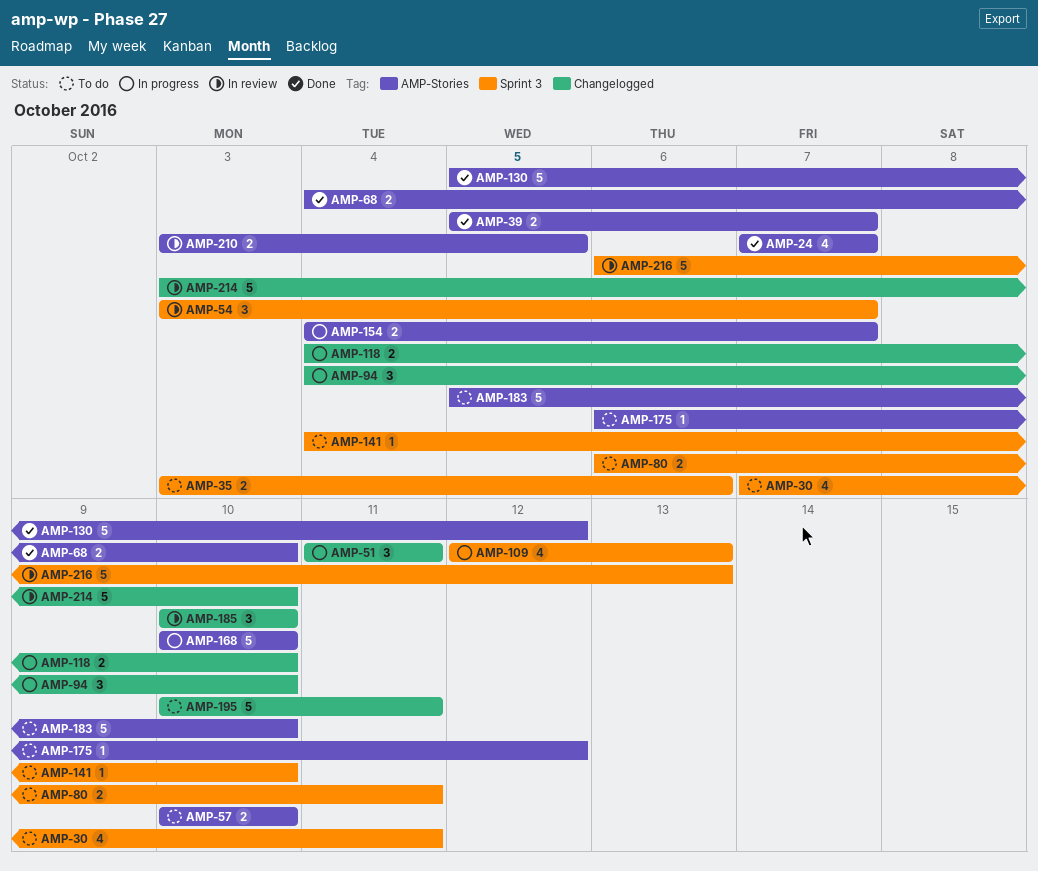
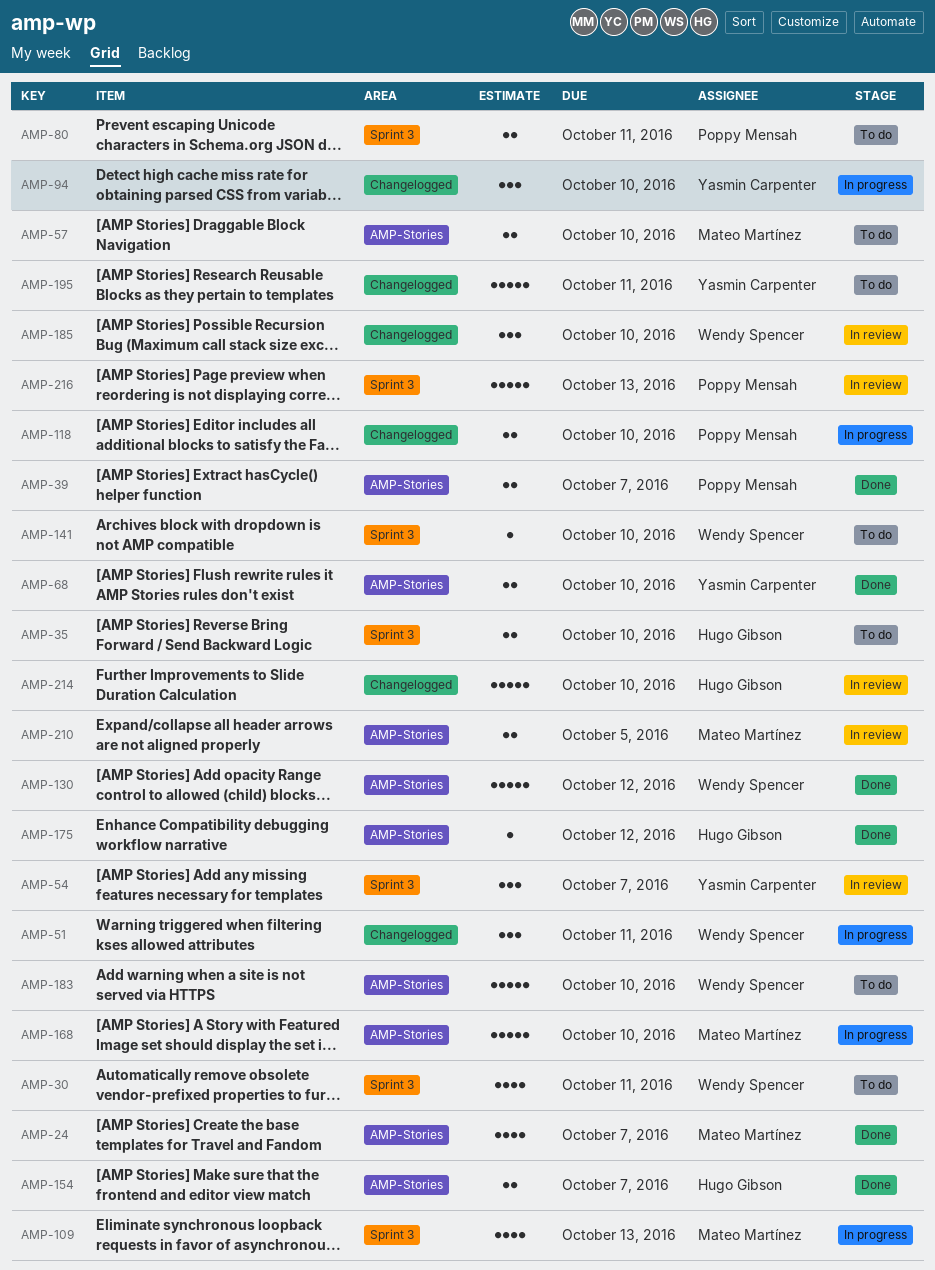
AMP-35, due: Oct 6 -> Oct 10
AMP-154, status: In progress -> Done
AMP-175, status: To do -> Done

